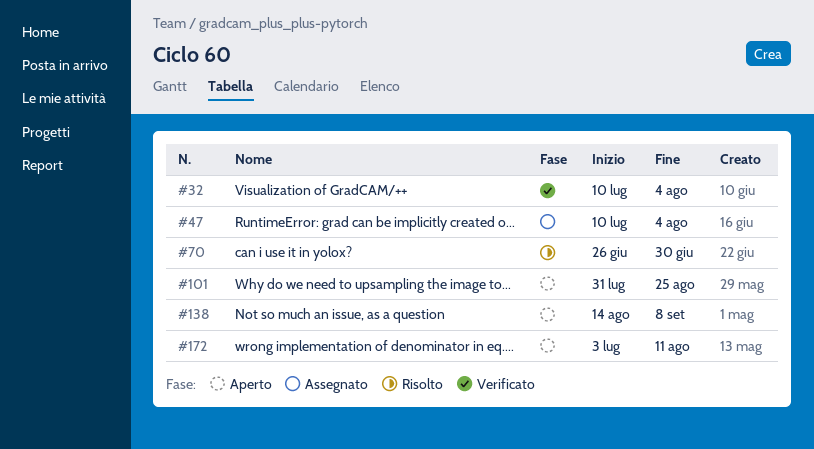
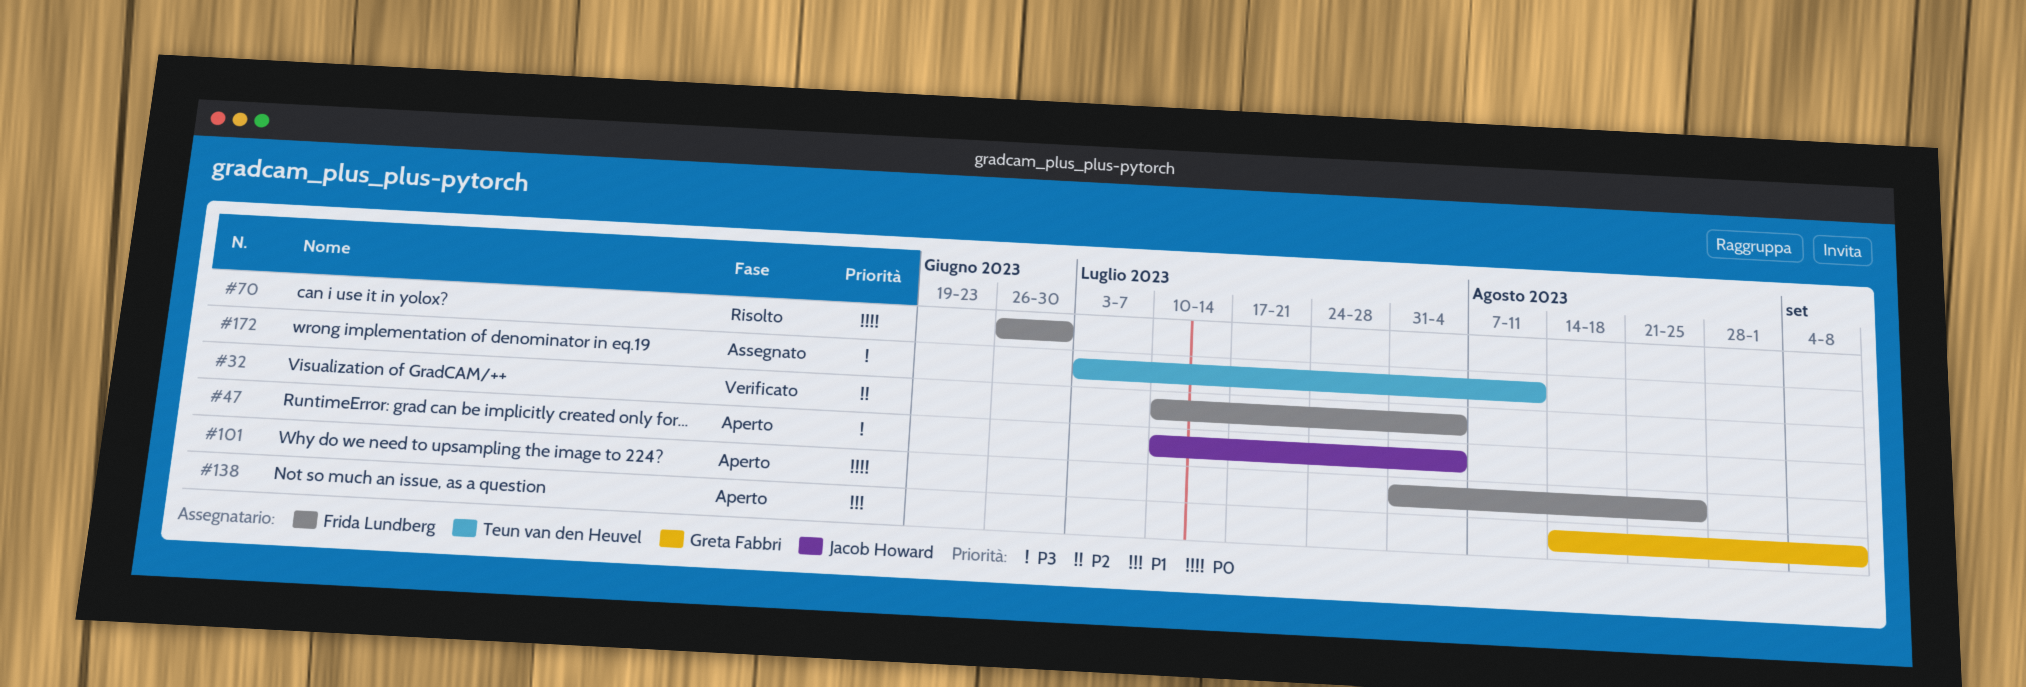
#47, status: Assegnato -> Aperto
#172, status: Aperto -> Assegnato

